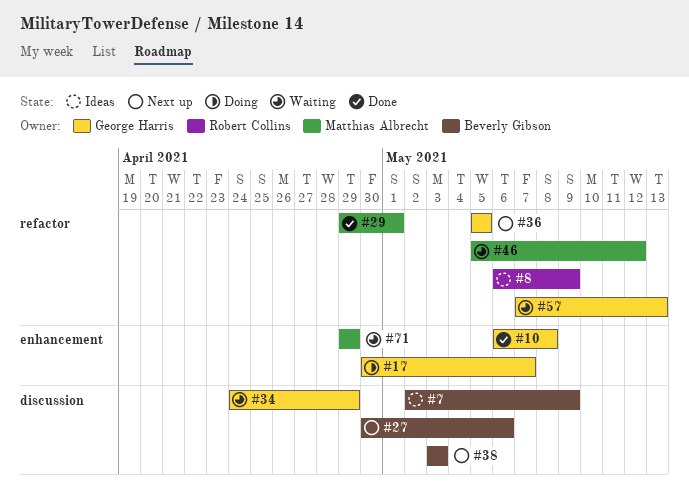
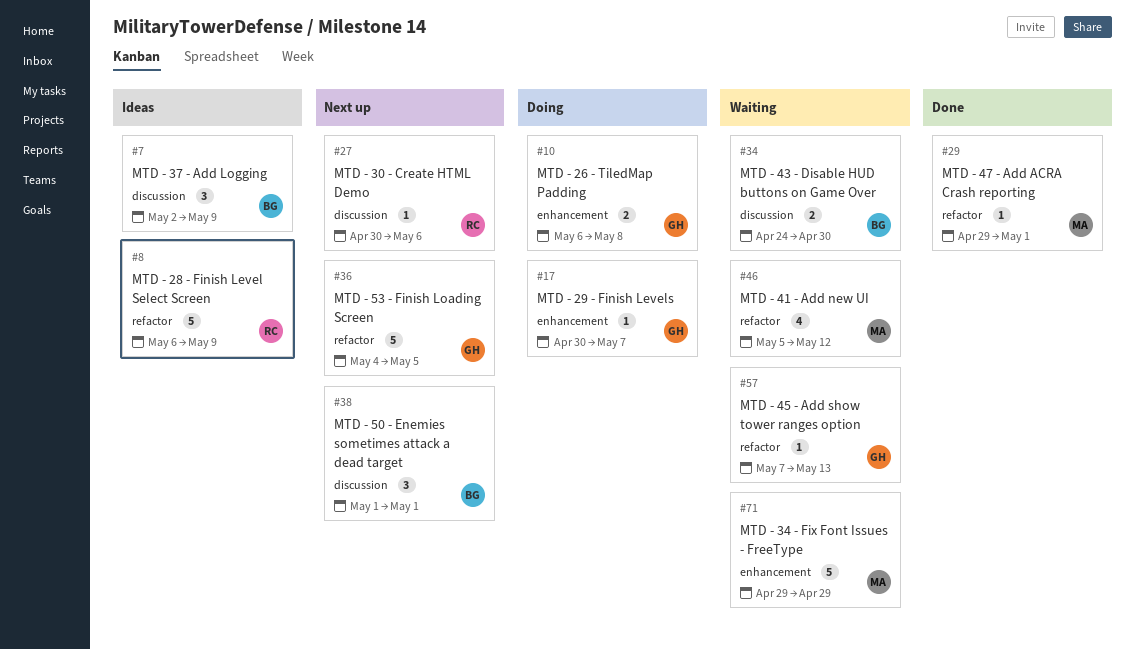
#10, status: Done -> Doing
#27, owner: Beverly Gibson -> Robert Collins
#34, owner: George Harris -> Beverly Gibson
#34, due: Apr 29 -> Apr 30
#36, start: May 5 -> May 4
#38, start: May 3 -> May 1
#38, due: May 3 -> May 1

